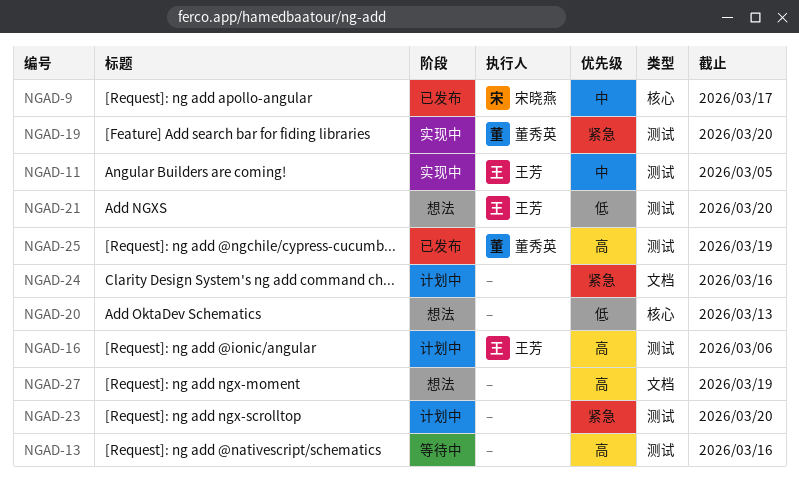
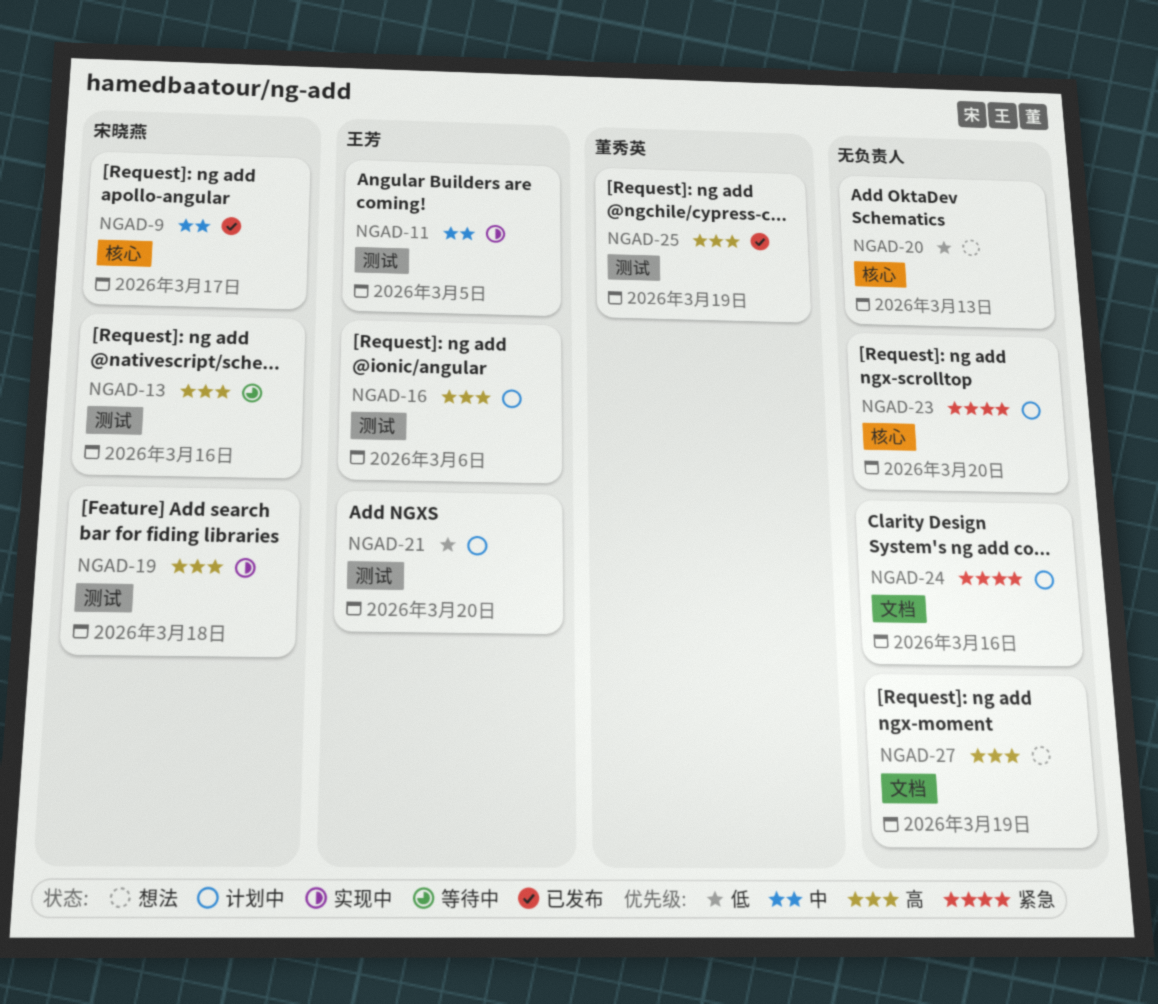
NGAD-13, owner: none -> 宋晓燕
NGAD-19, owner: 董秀英 -> 宋晓燕
NGAD-19, priority: 紧急 -> 高
NGAD-19, due: Mar 20 -> Mar 18
NGAD-21, status: 想法 -> 计划中
NGAD-23, label: 测试 -> 核心

